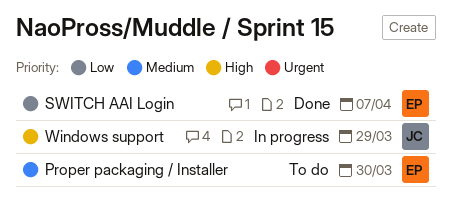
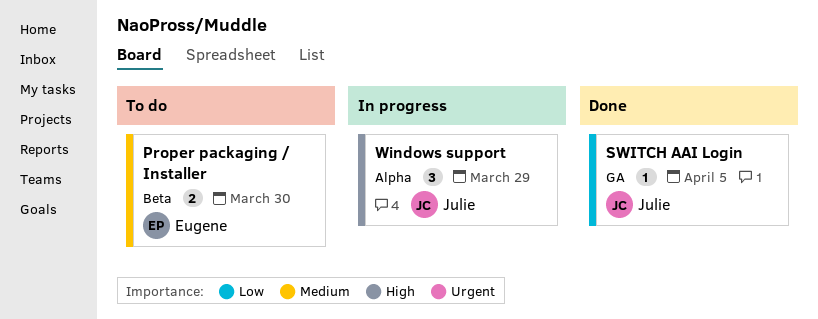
SWITCH AAI Login, owner: Eugene -> Julie
SWITCH AAI Login, due: Apr 7 -> Apr 5

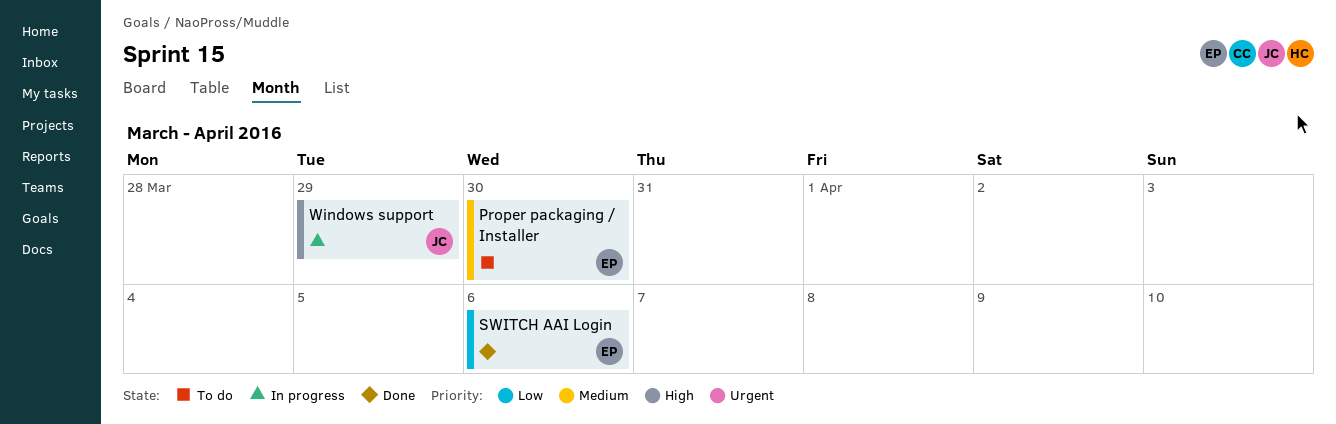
SWITCH AAI Login, owner: Julie -> Eugene
SWITCH AAI Login, due: Apr 5 -> Apr 6

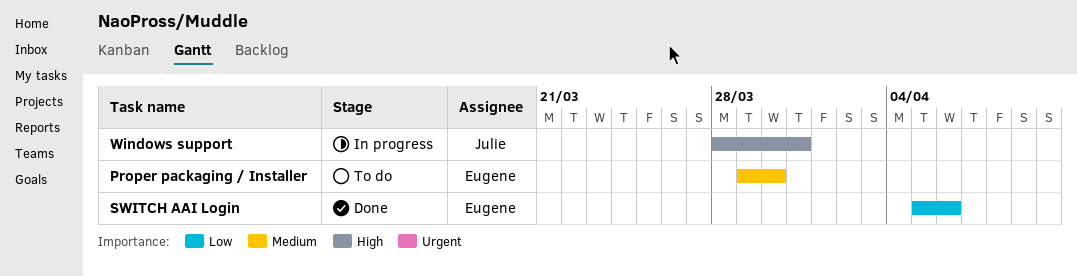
Windows support, due: Mar 29 -> Mar 31

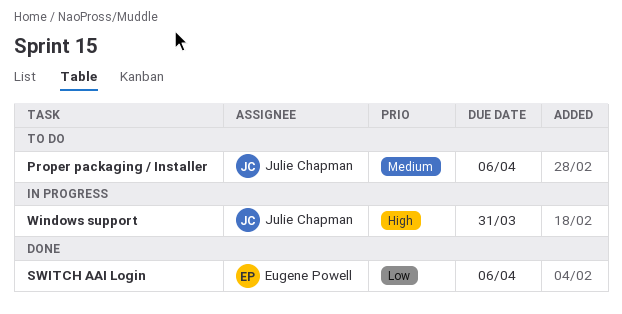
Proper packaging / Installer, owner: Eugene Powell -> Julie Chapman
Proper packaging / Installer, due: Mar 30 -> Apr 6

